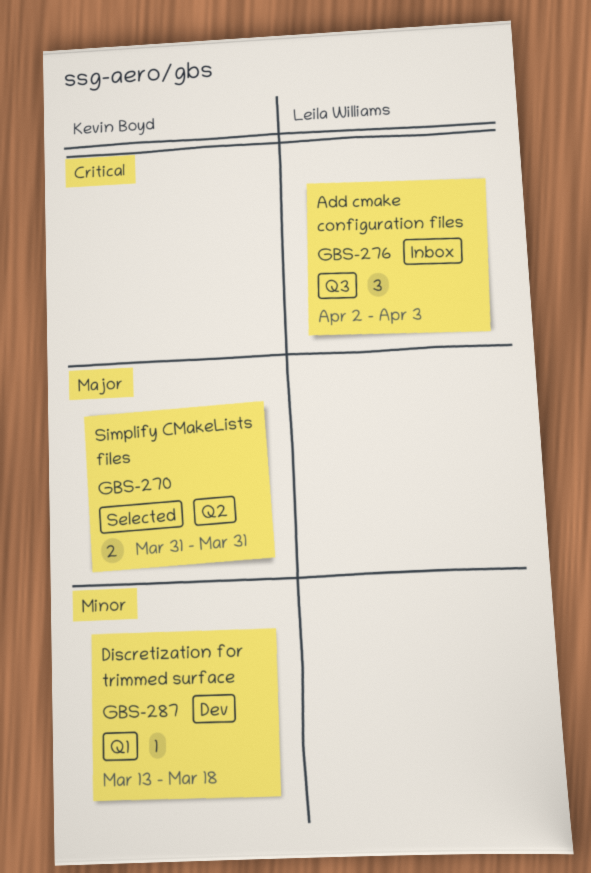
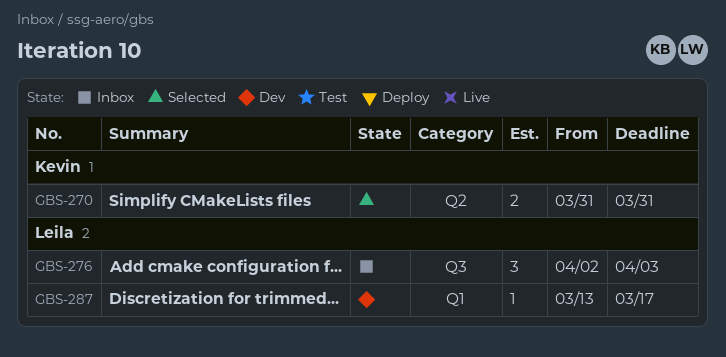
GBS-287, owner: Kevin Boyd -> Leila Williams
GBS-287, due: Mar 18 -> Mar 17

